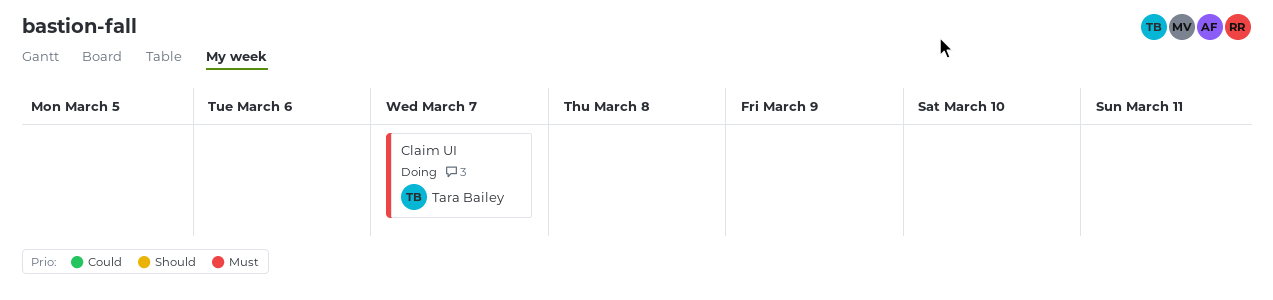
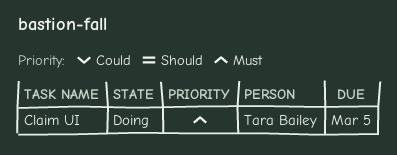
Claim UI, due: Mar 7 -> Mar 5

